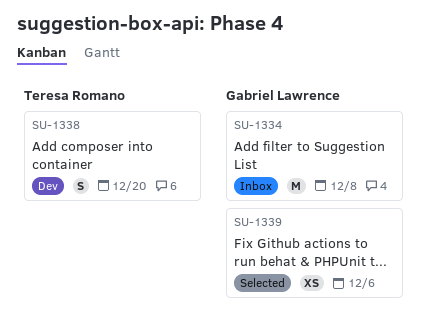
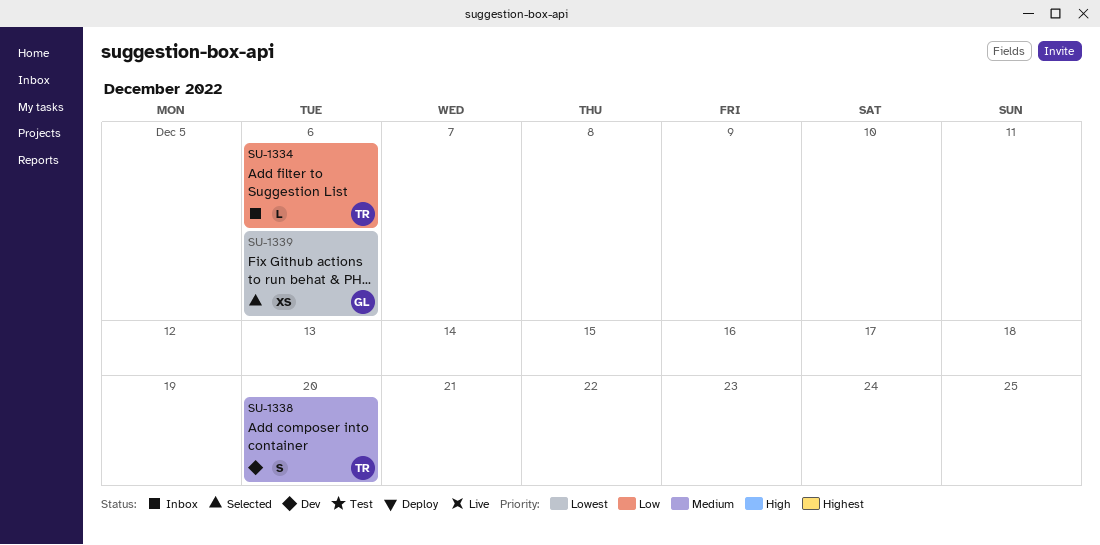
SU-1334, owner: Gabriel Lawrence -> Teresa Romano
SU-1334, estimate: M -> L
SU-1334, due: Dec 8 -> Dec 6

